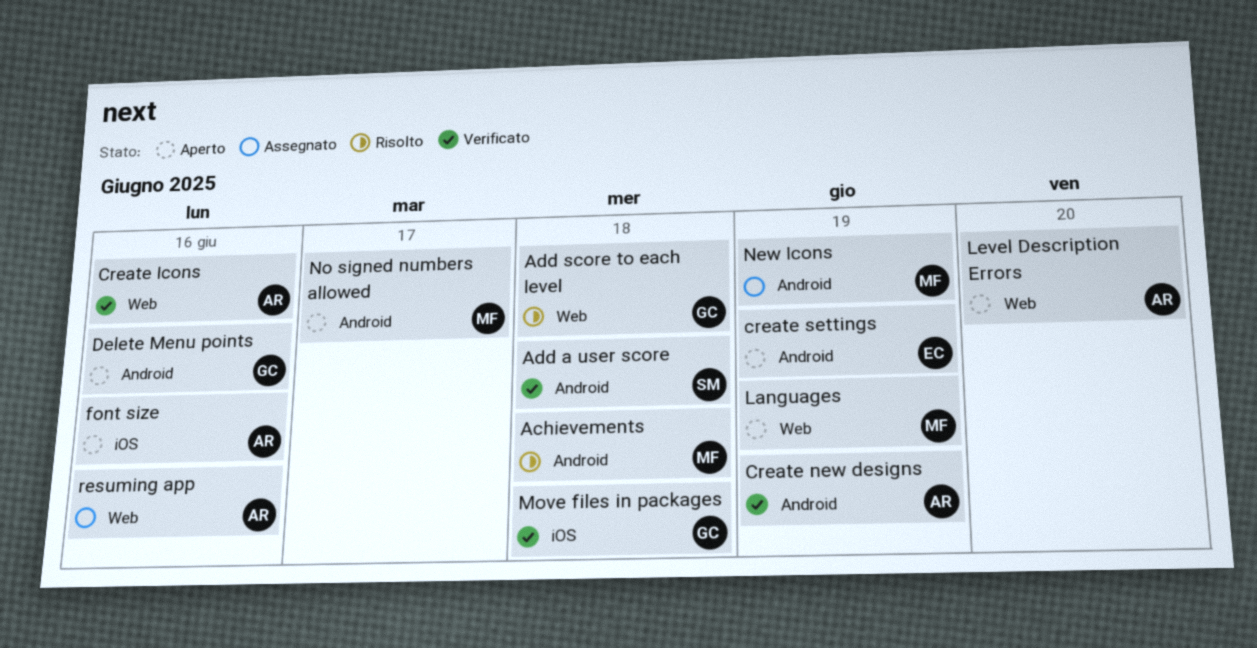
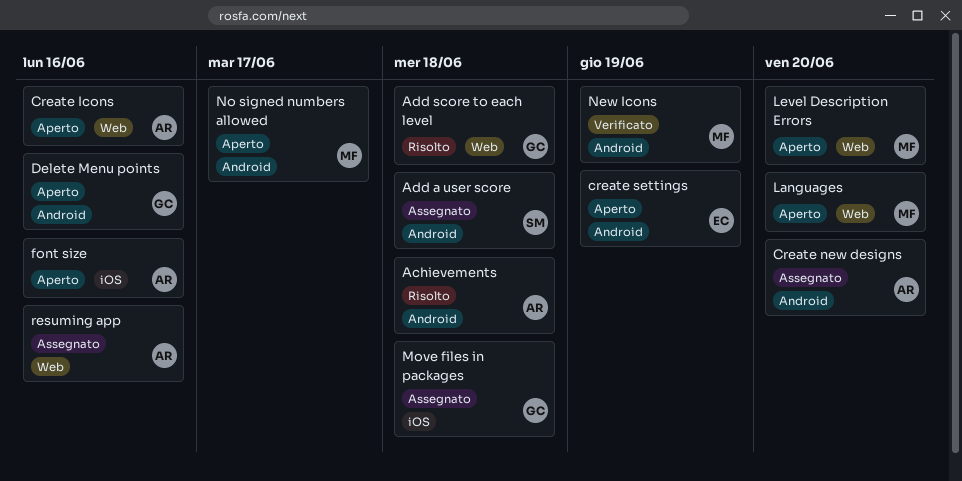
Achievements, owner: MF -> AR
Add a user score, status: Verificato -> Assegnato
Create Icons, status: Verificato -> Aperto
Create new designs, status: Verificato -> Assegnato
Create new designs, due: Jun 19 -> Jun 20
Languages, due: Jun 19 -> Jun 20
Level Description Errors, owner: AR -> MF
Move files in packages, status: Verificato -> Assegnato
New Icons, status: Assegnato -> Verificato

